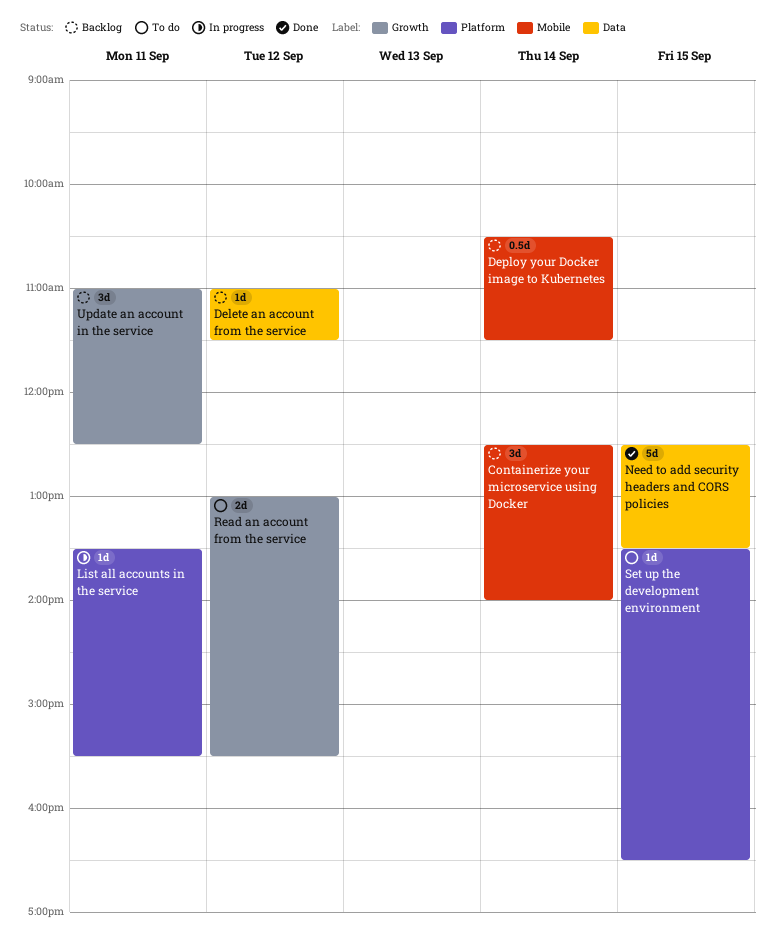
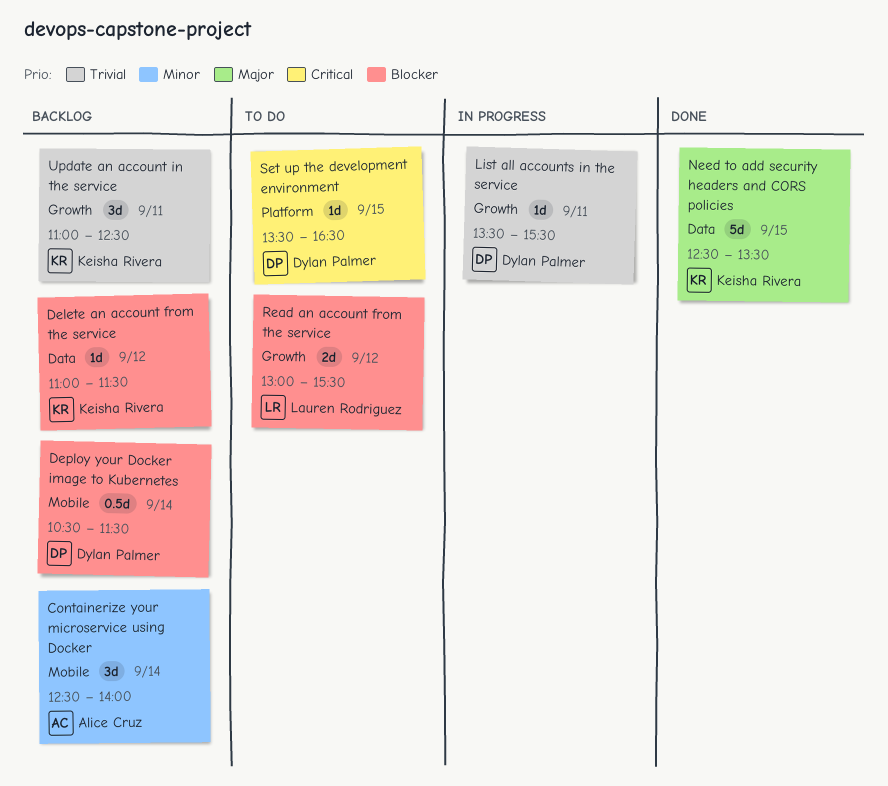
List all accounts in the service, label: Platform -> Growth

